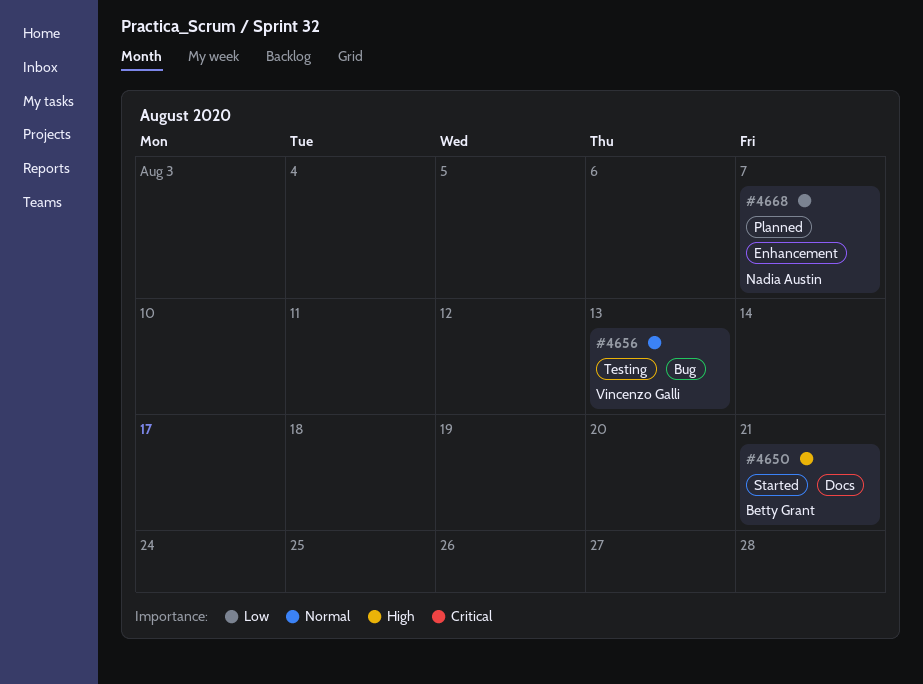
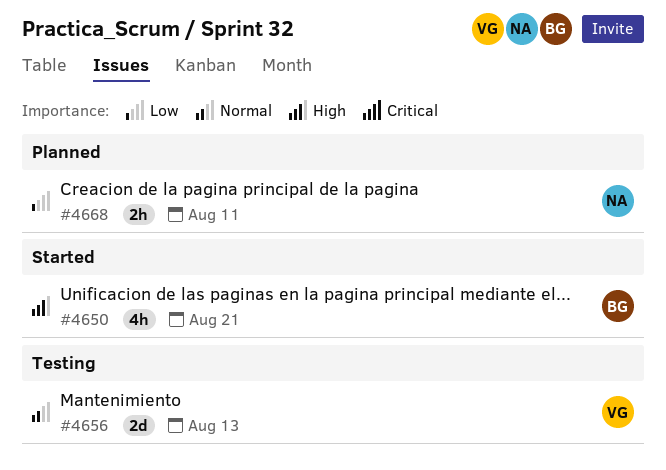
#4668, due: Aug 7 -> Aug 11

